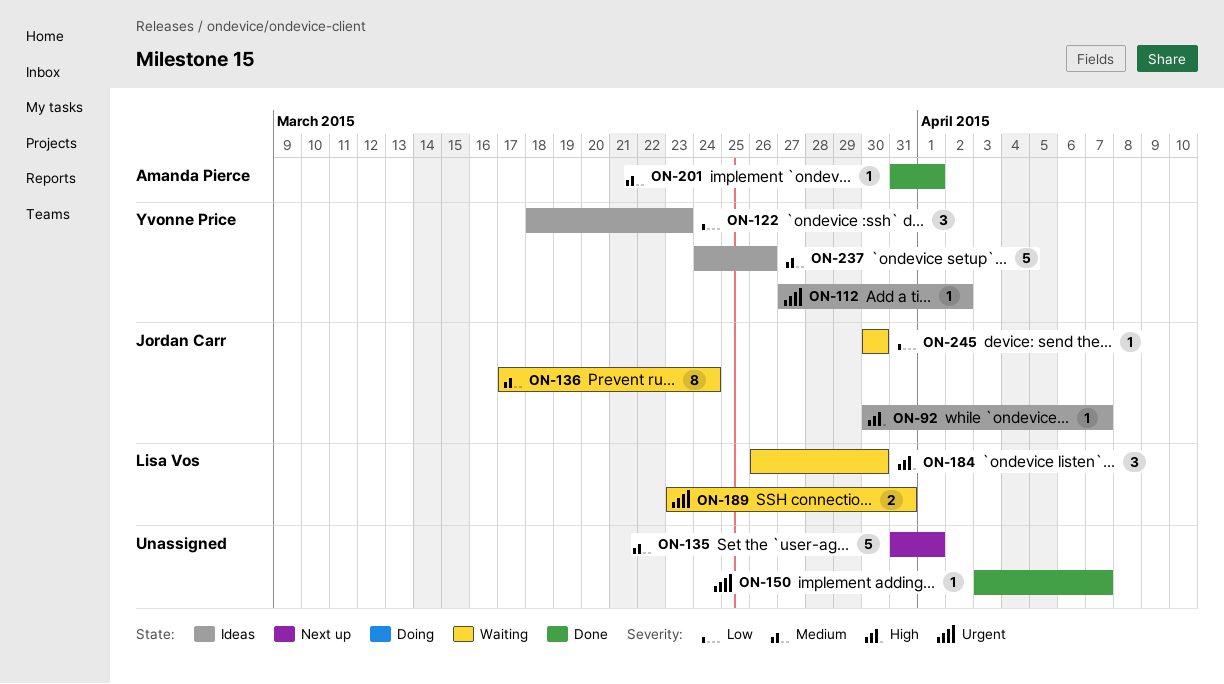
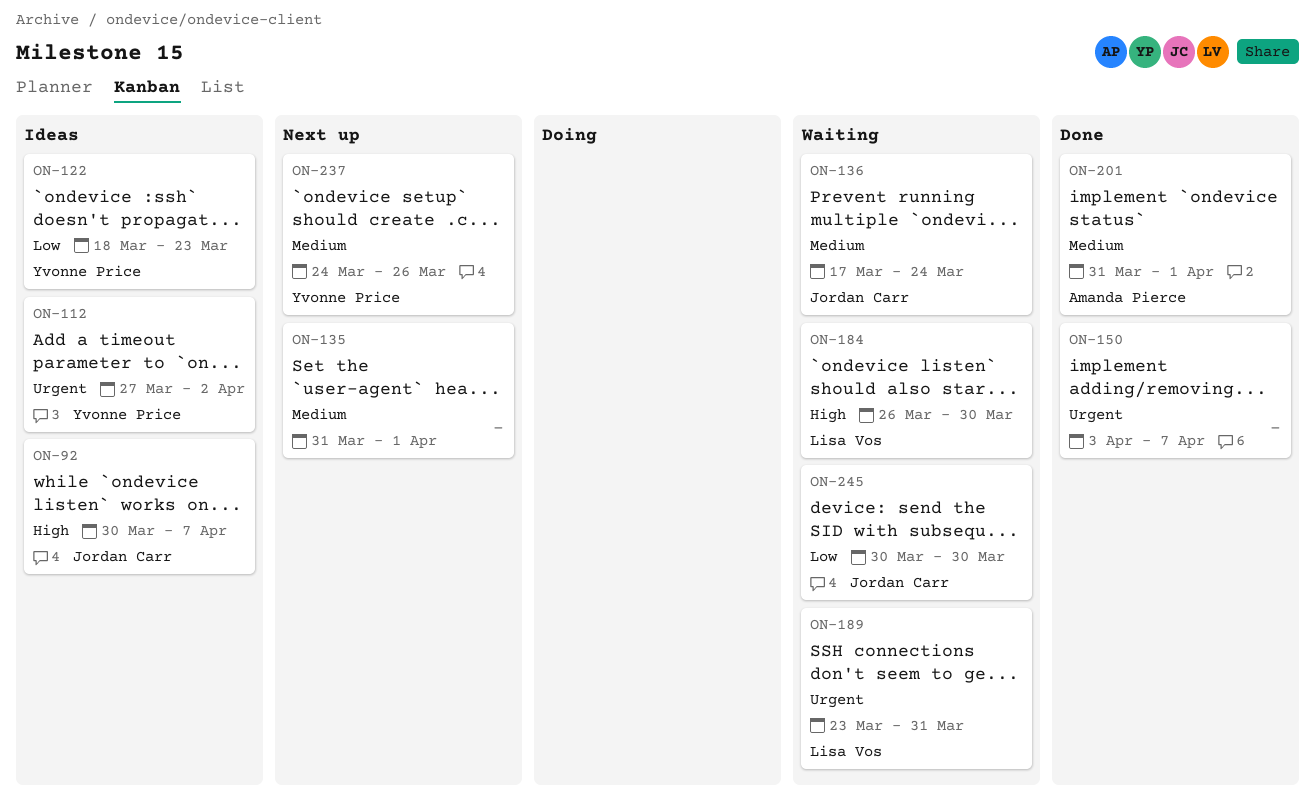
ON-237, status: Ideas -> Next up

